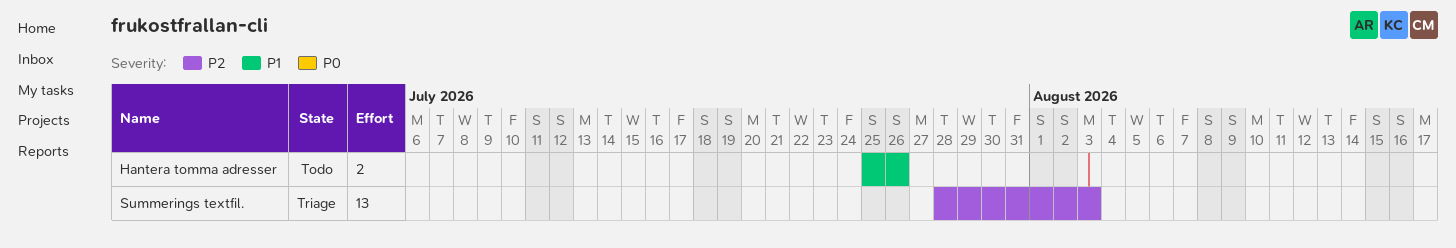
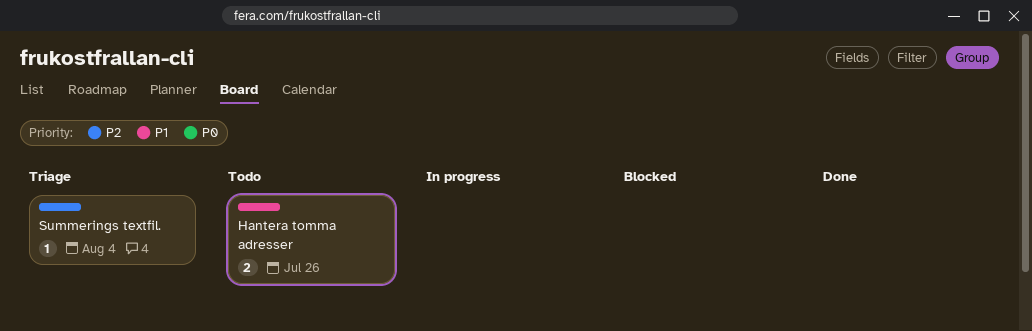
Summerings textfil., estimate: 13 -> 1
Summerings textfil., due: Aug 3 -> Aug 4

